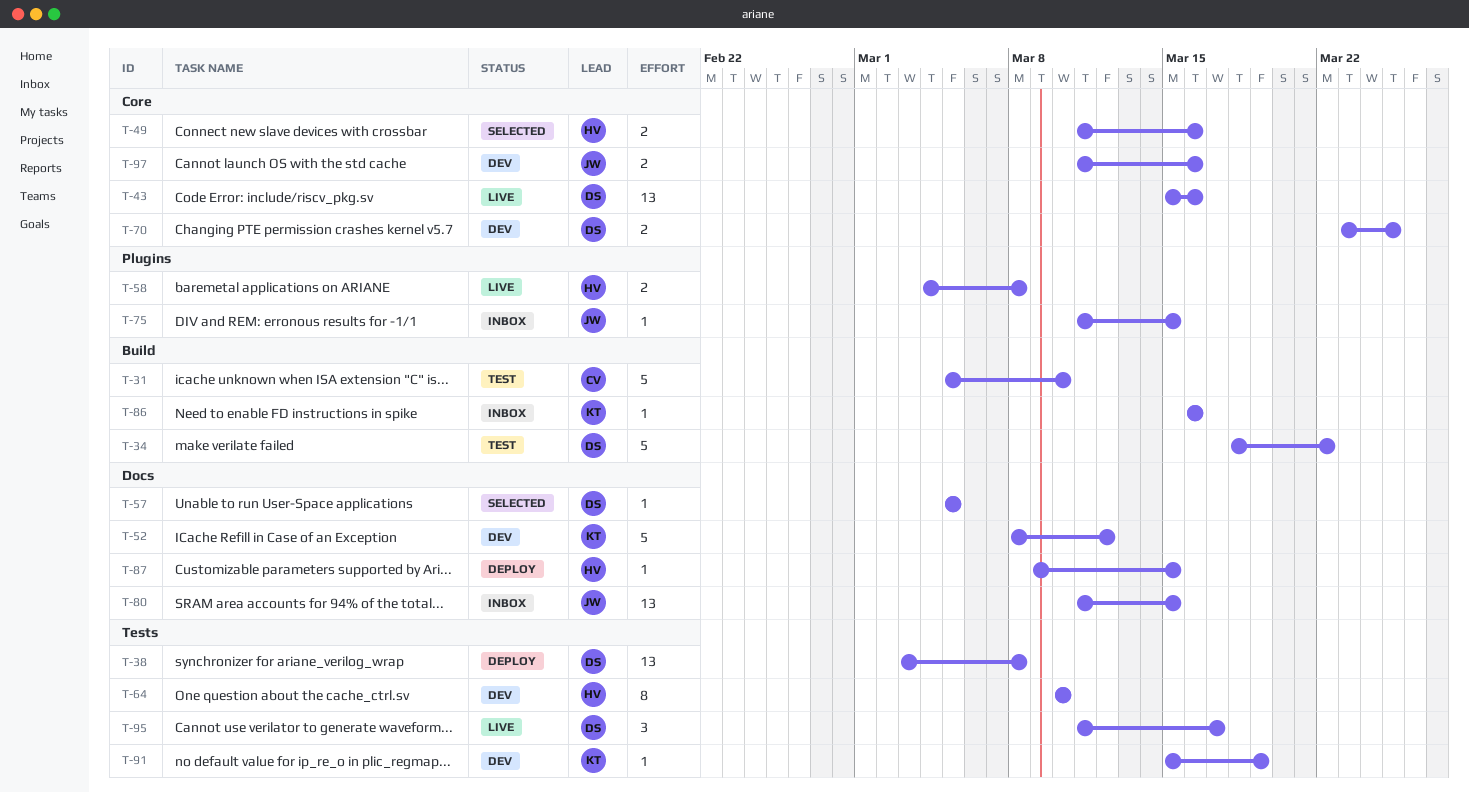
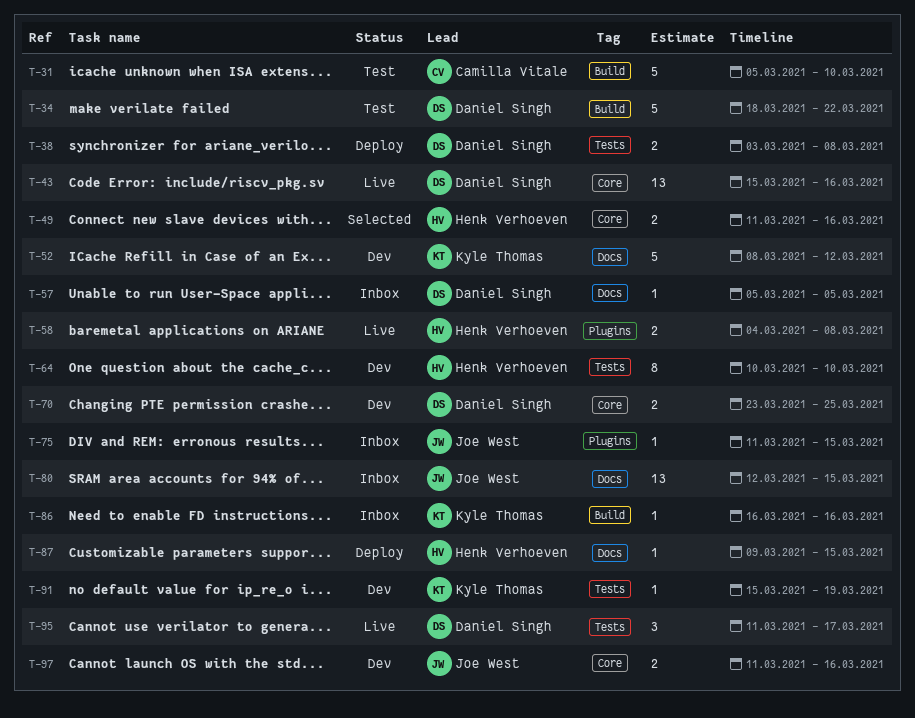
T-38, estimate: 13 -> 2
T-57, status: Selected -> Inbox
T-80, start: Mar 11 -> Mar 12

